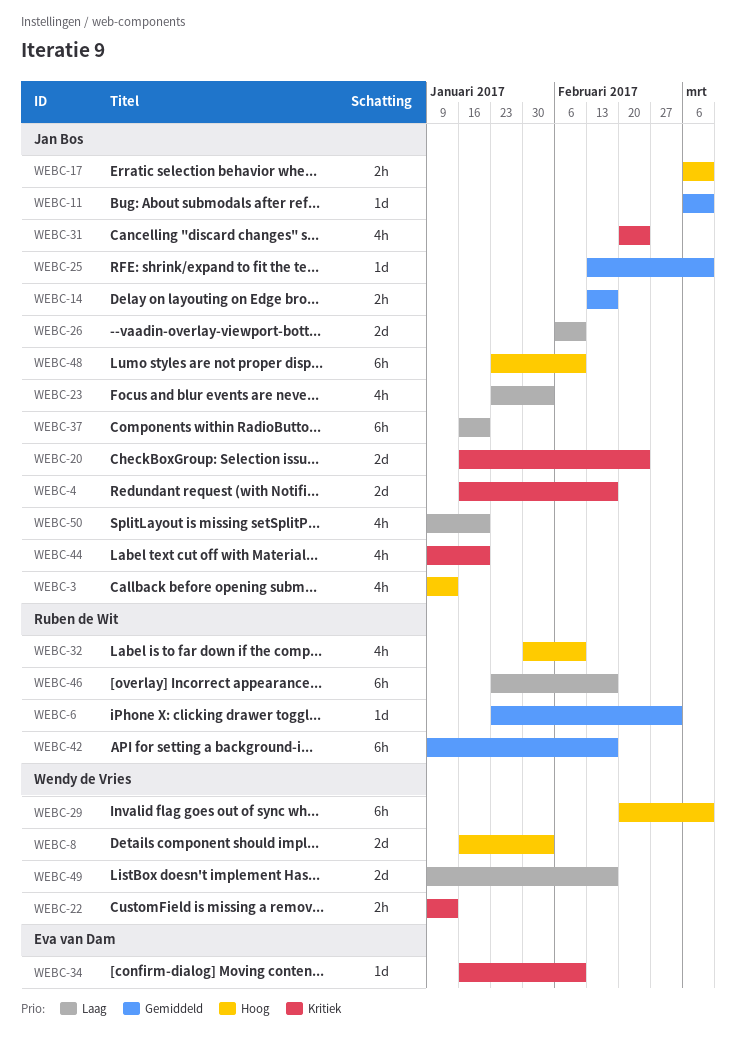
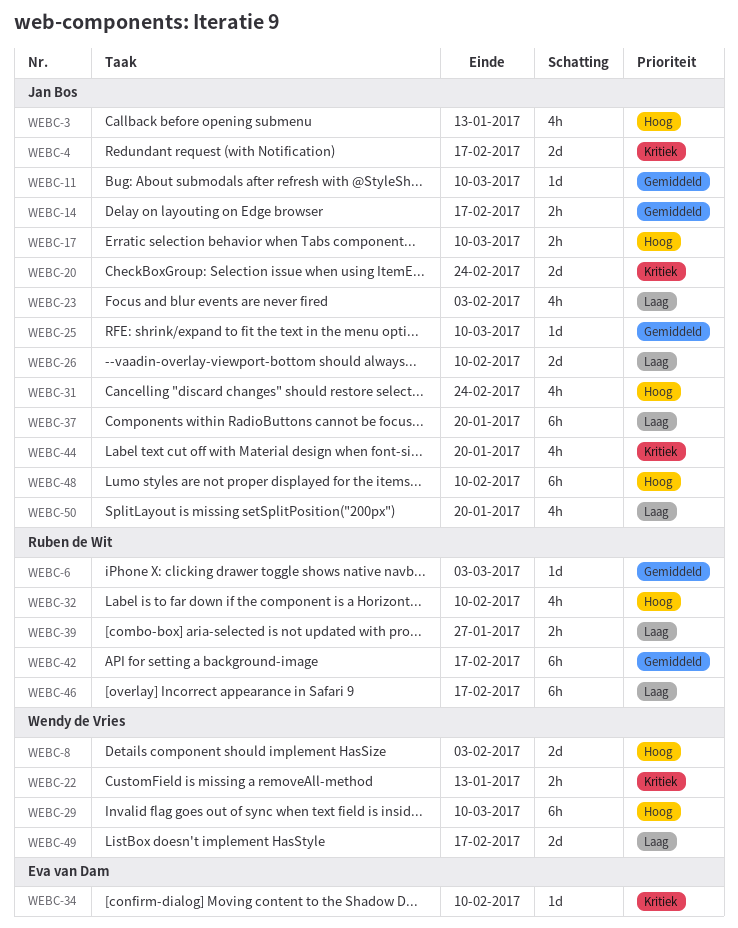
WEBC-31, priority: Kritiek -> Hoog
WEBC-39: none -> present

